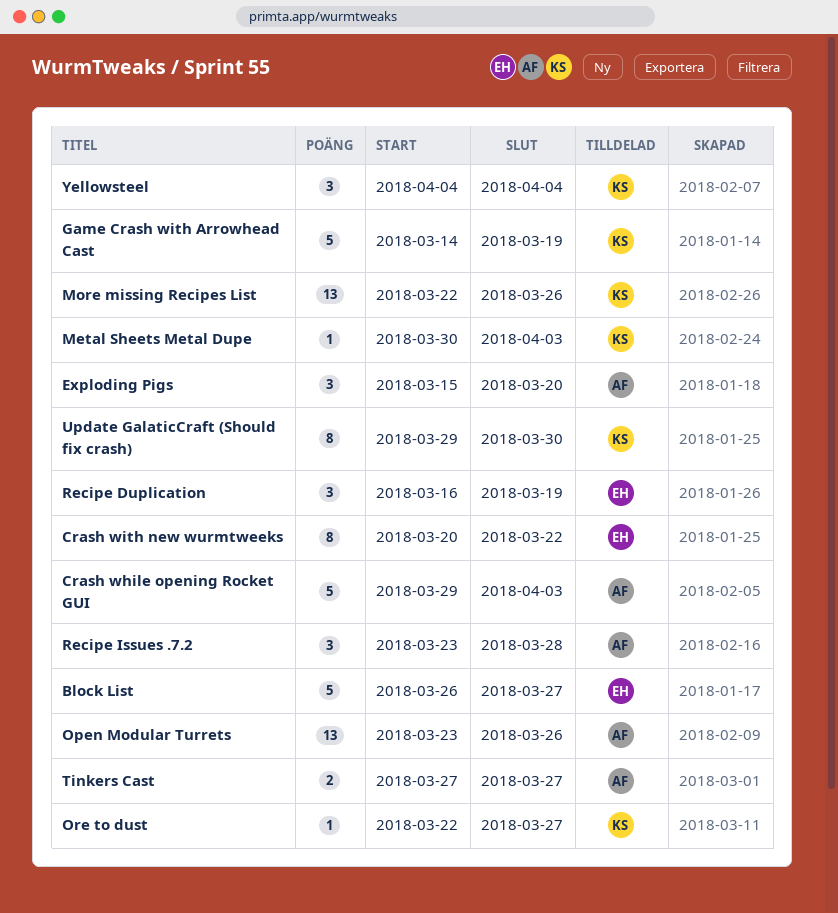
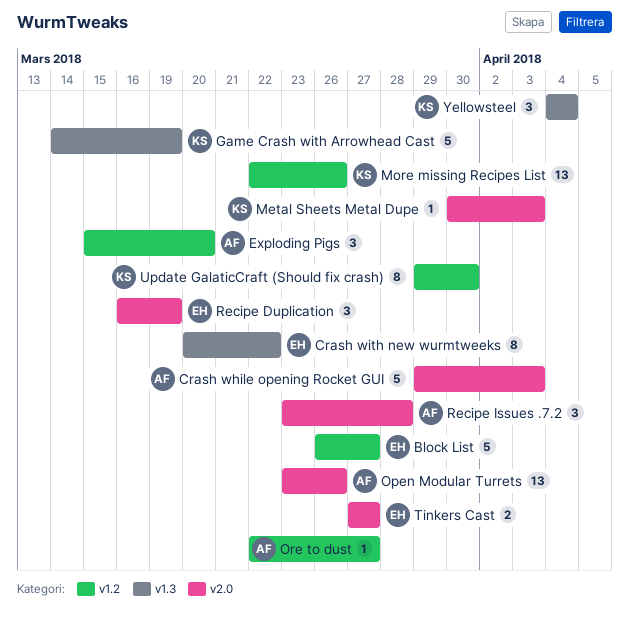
Ore to dust, owner: KS -> AF
Tinkers Cast, owner: AF -> EH

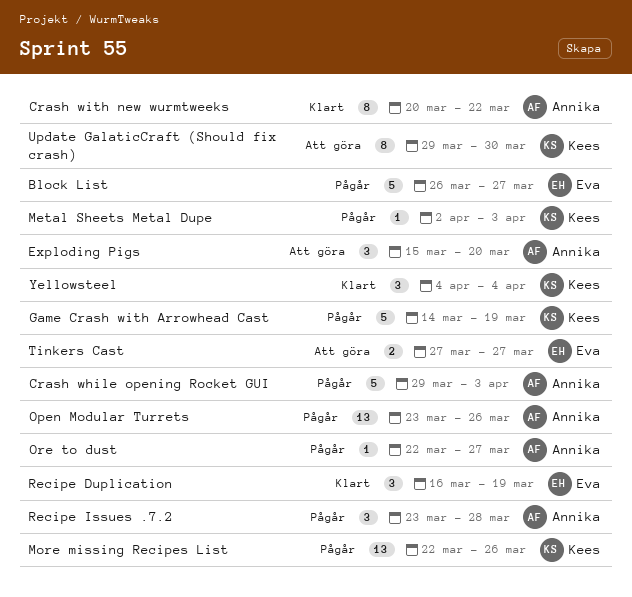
Crash with new wurmtweeks, owner: Eva -> Annika
Metal Sheets Metal Dupe, start: Mar 30 -> Apr 2

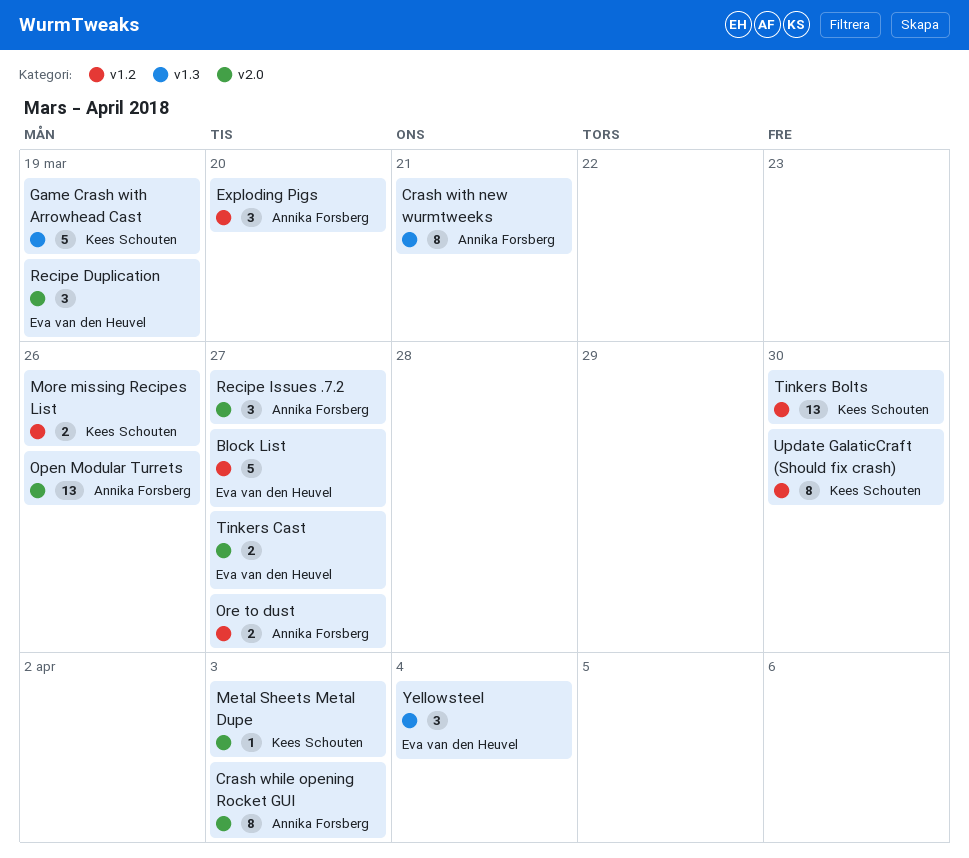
Crash while opening Rocket GUI, estimate: 5 -> 8
Crash with new wurmtweeks, due: Mar 22 -> Mar 21
More missing Recipes List, estimate: 13 -> 2
Ore to dust, estimate: 1 -> 2
Recipe Issues .7.2, due: Mar 28 -> Mar 27
Tinkers Bolts: none -> present
Yellowsteel, owner: Kees Schouten -> Eva van den Heuvel

